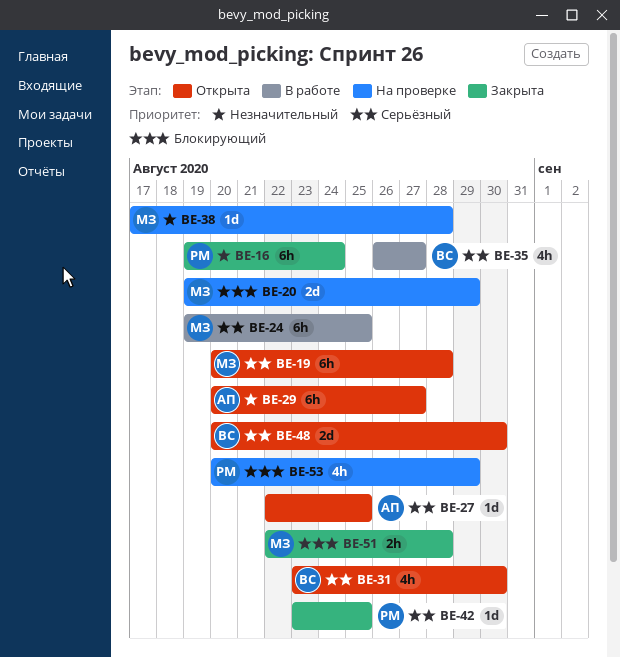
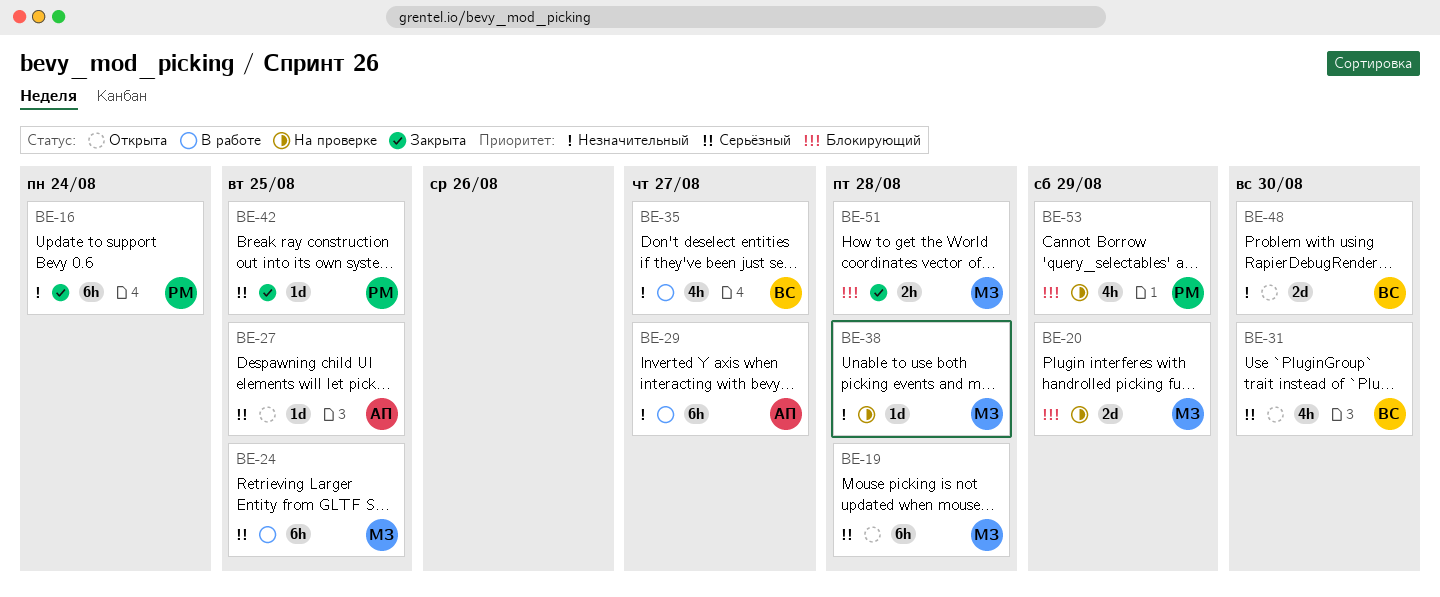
BE-29, status: Открыта -> В работе
BE-35, priority: Серьёзный -> Незначительный
BE-48, priority: Серьёзный -> Незначительный

